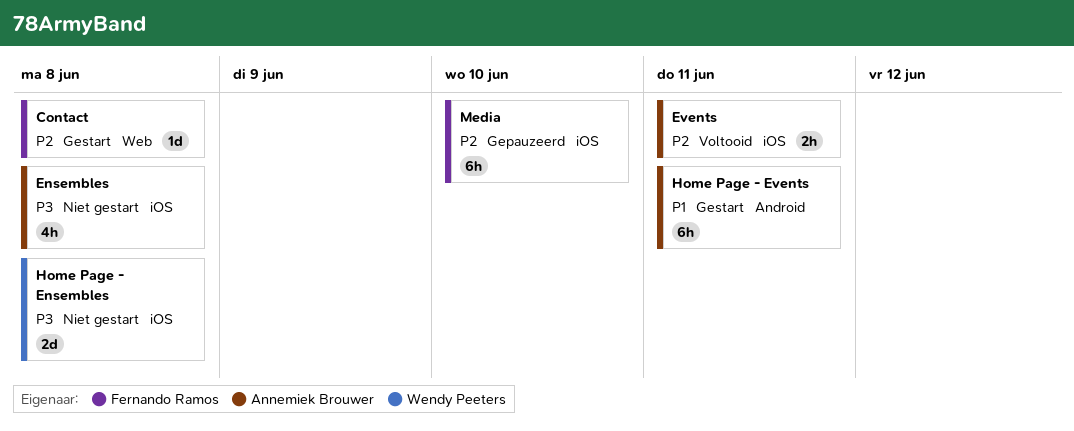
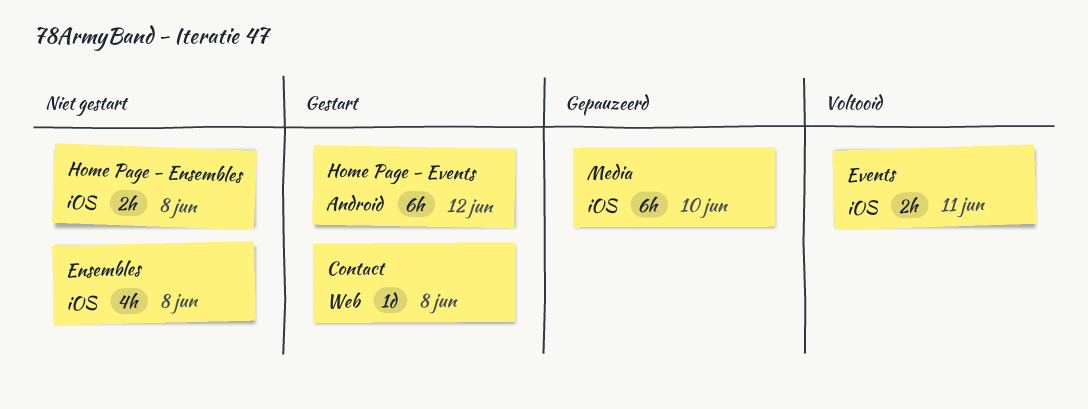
Home Page - Ensembles, estimate: 2d -> 2h
Home Page - Events, due: Jun 11 -> Jun 12

